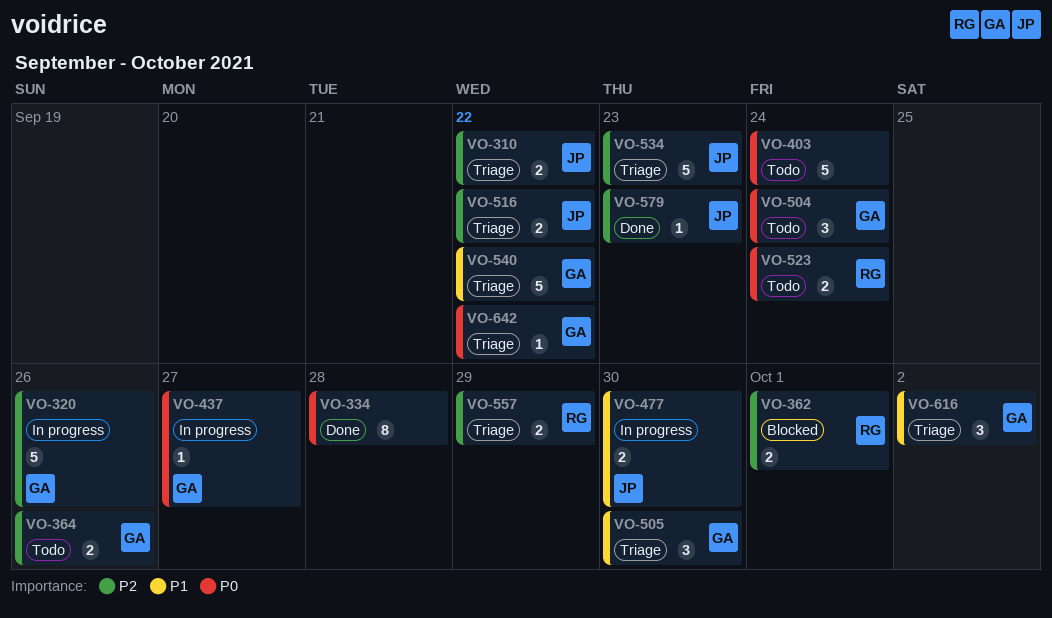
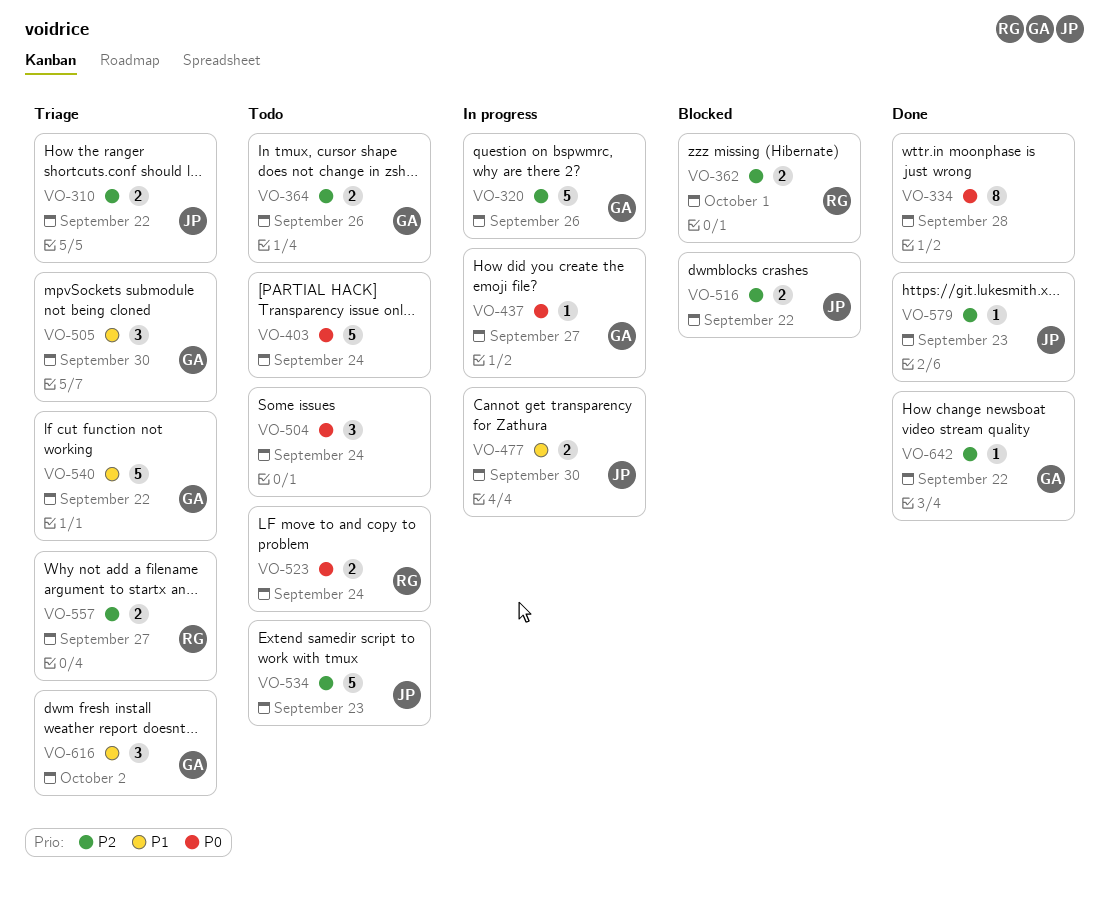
VO-504, owner: GA -> none
VO-516, status: Triage -> Blocked
VO-534, status: Triage -> Todo
VO-557, due: Sep 29 -> Sep 27
VO-642, status: Triage -> Done
VO-642, priority: P0 -> P2

